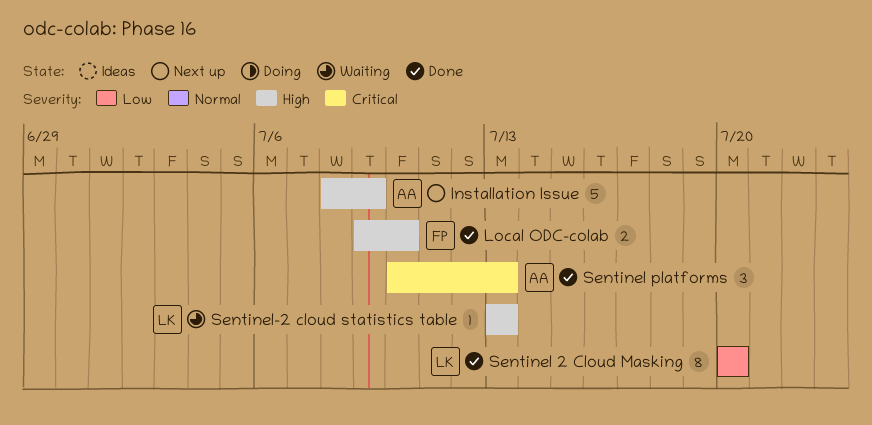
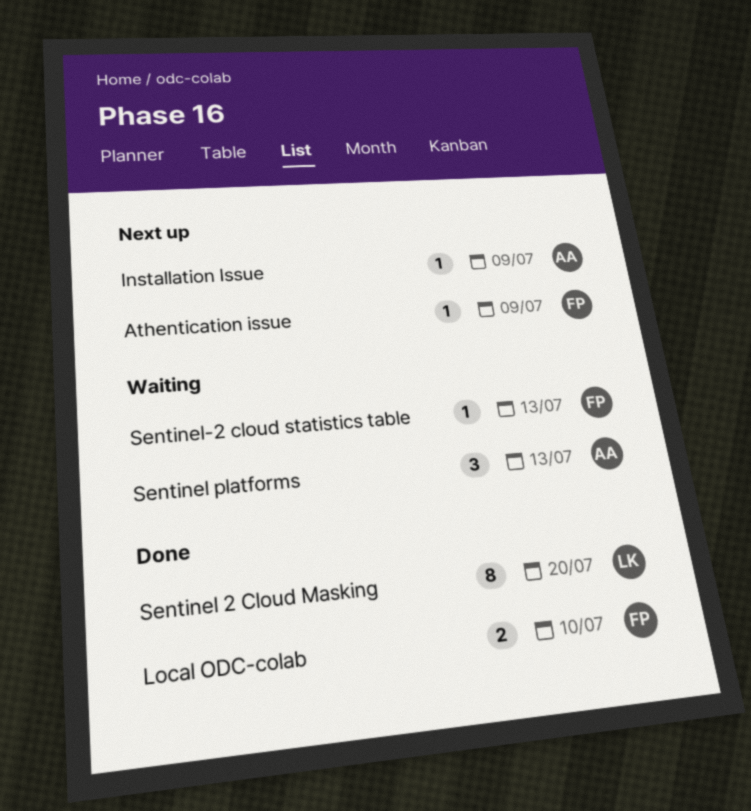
Athentication issue: none -> present
Installation Issue, estimate: 5 -> 1
Sentinel platforms, status: Done -> Waiting
Sentinel-2 cloud statistics table, owner: LK -> FP

